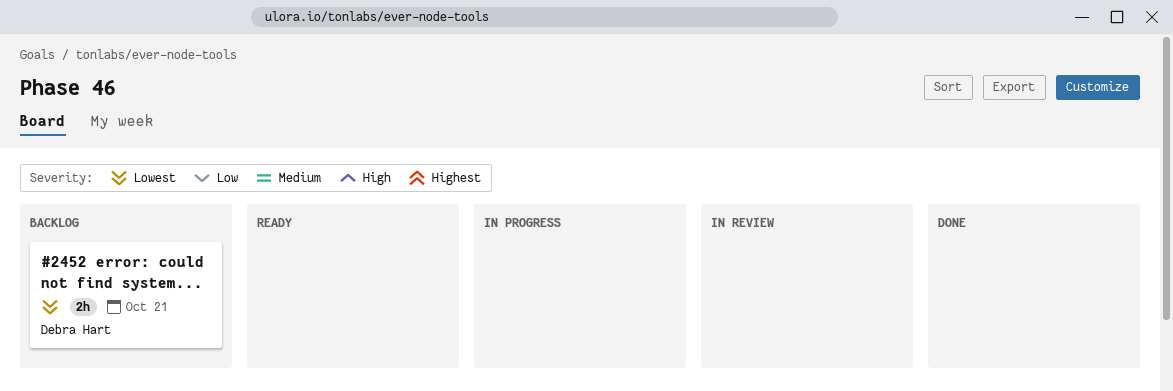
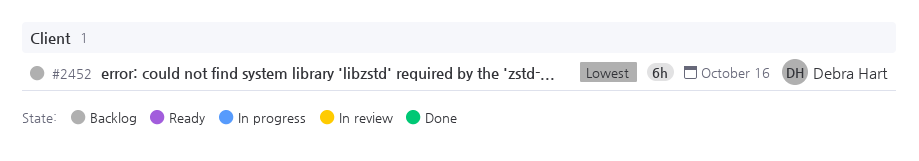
#2452, estimate: 2h -> 6h
#2452, due: Oct 21 -> Oct 16

